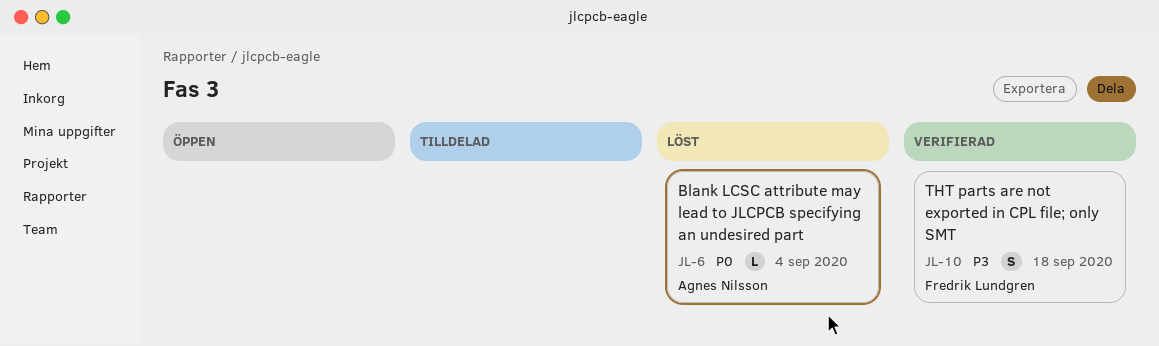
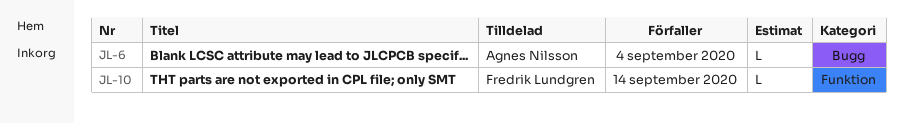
JL-10, estimate: S -> L
JL-10, due: Sep 18 -> Sep 14

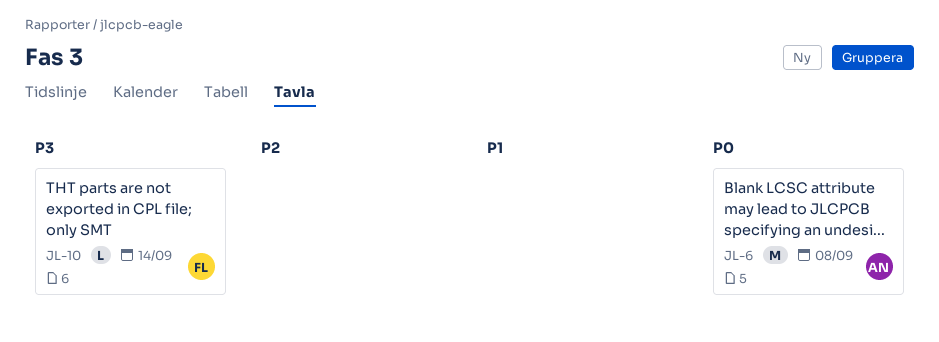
JL-6, estimate: L -> M
JL-6, due: Sep 4 -> Sep 8

